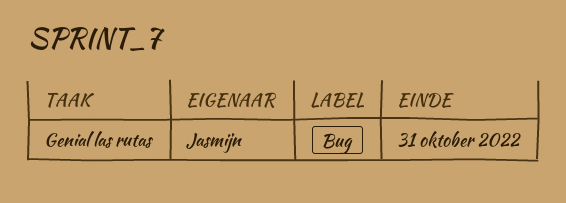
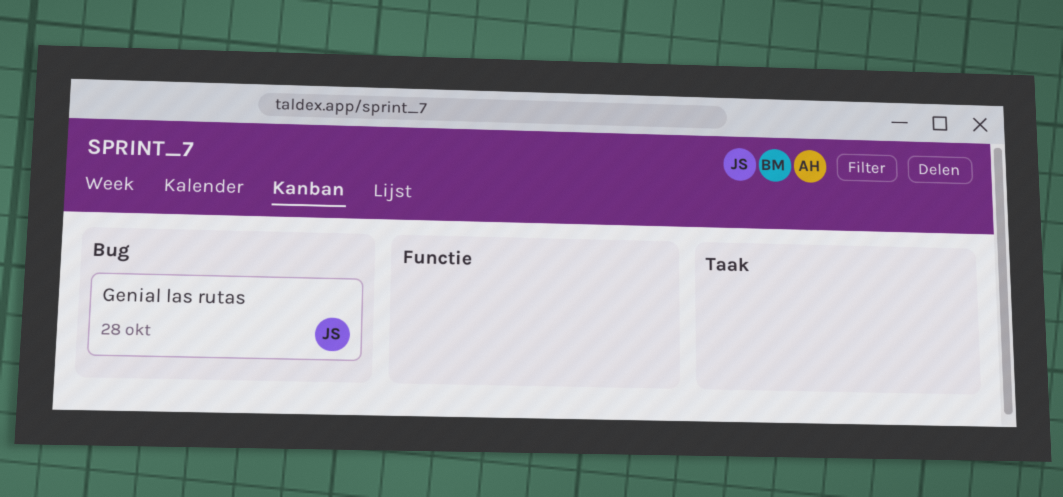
Genial las rutas, due: Oct 31 -> Oct 28

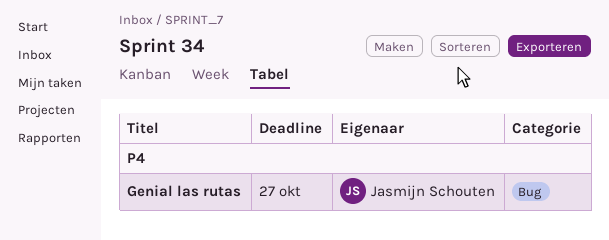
Genial las rutas, due: Oct 28 -> Oct 27

